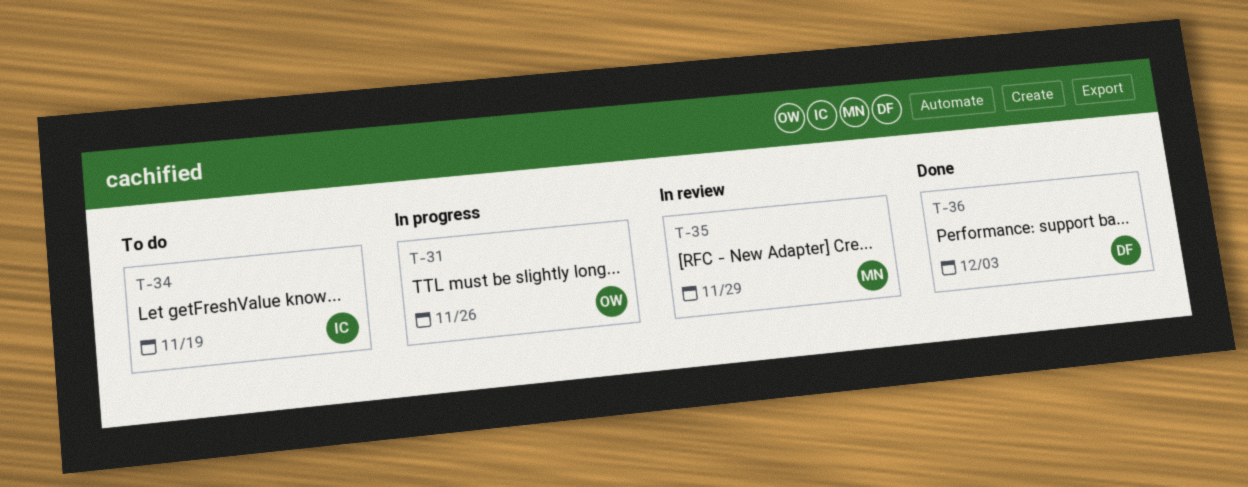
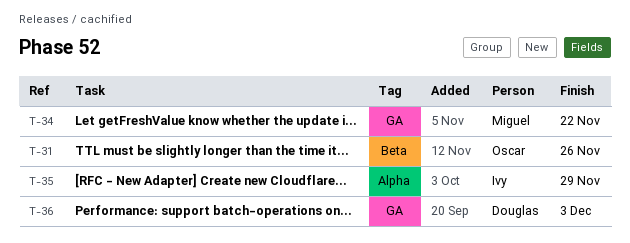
T-34, owner: Ivy -> Miguel
T-34, due: Nov 19 -> Nov 22
T-35, owner: Miguel -> Ivy

